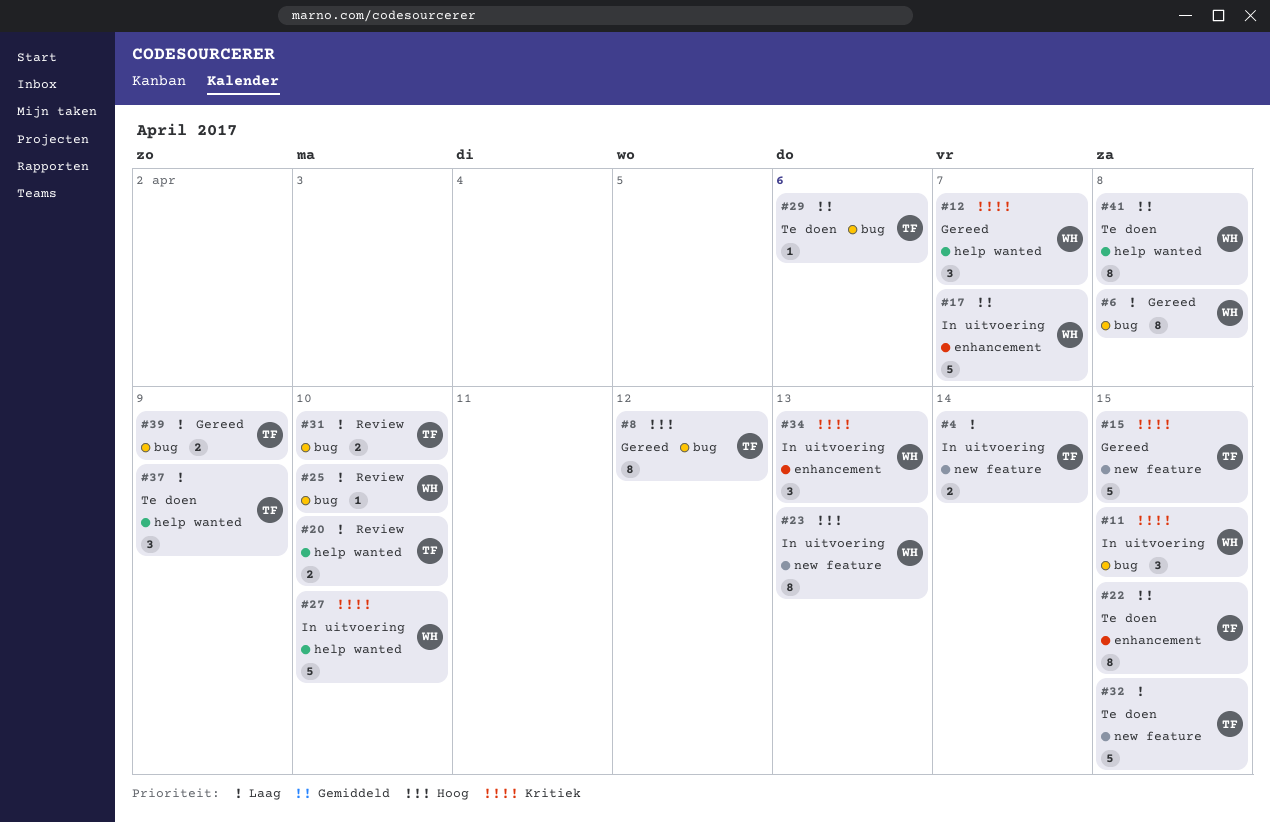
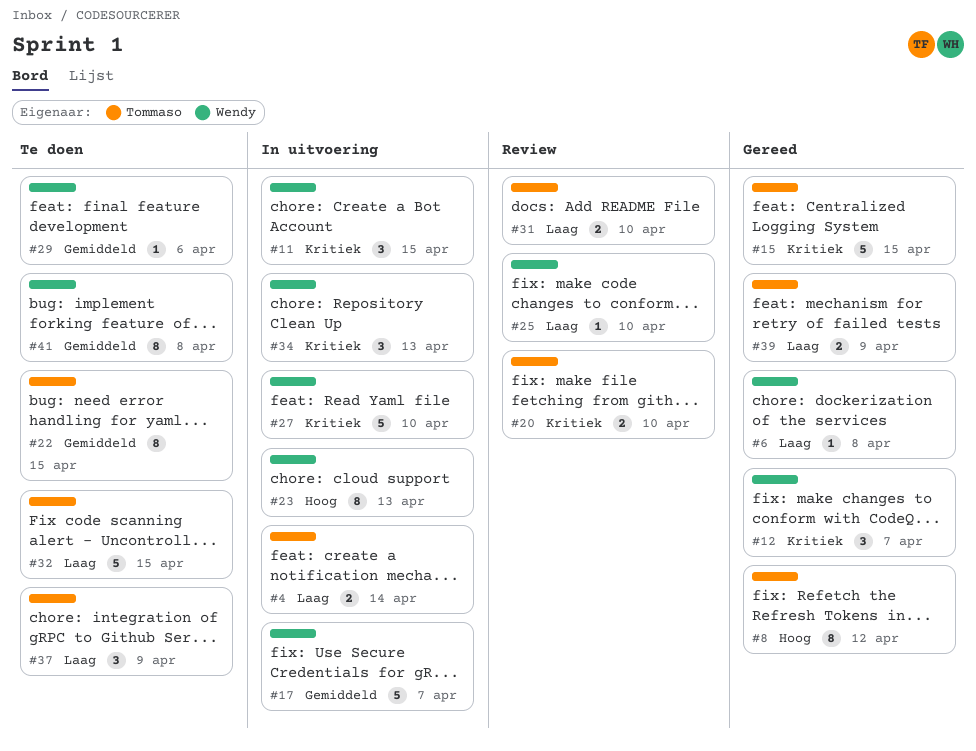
#6, estimate: 8 -> 1
#20, priority: Laag -> Kritiek
#29, owner: Tommaso -> Wendy

